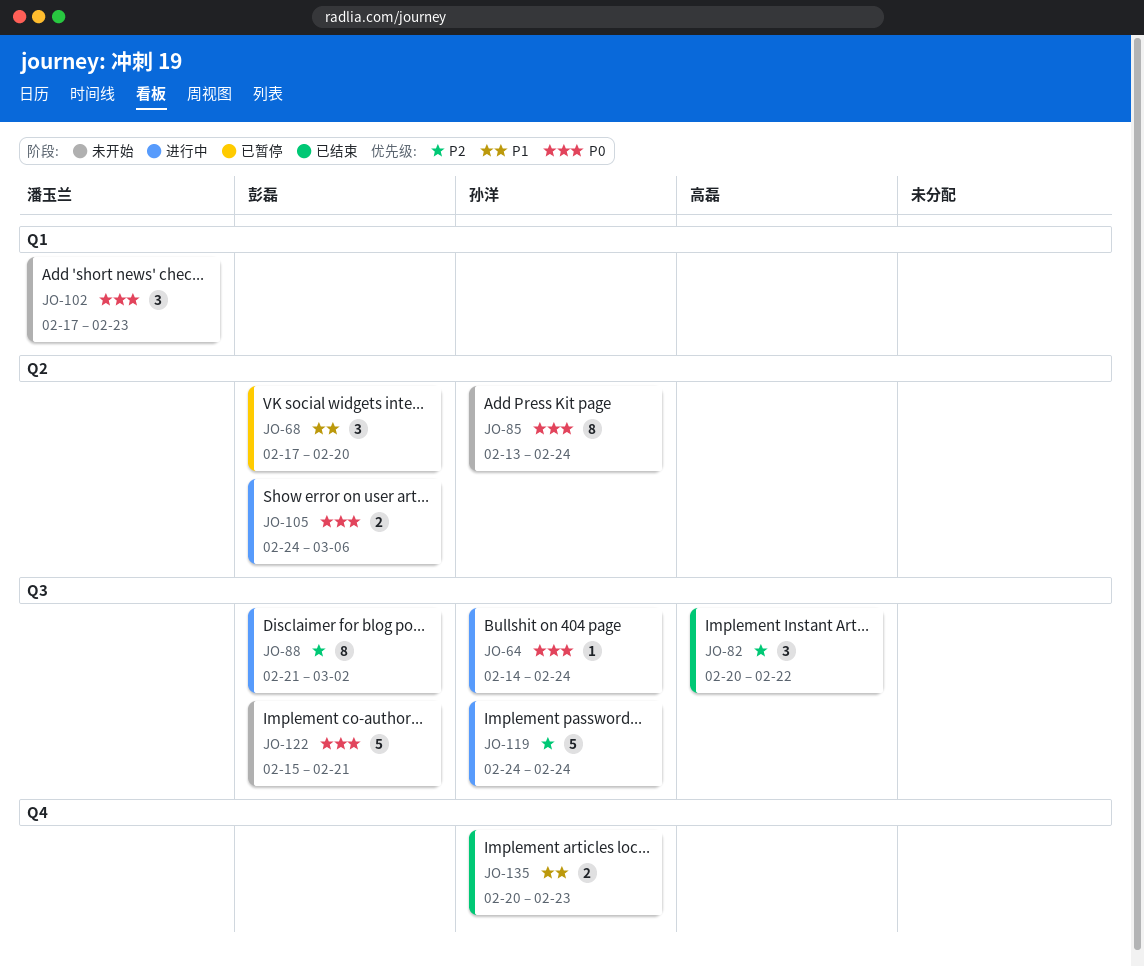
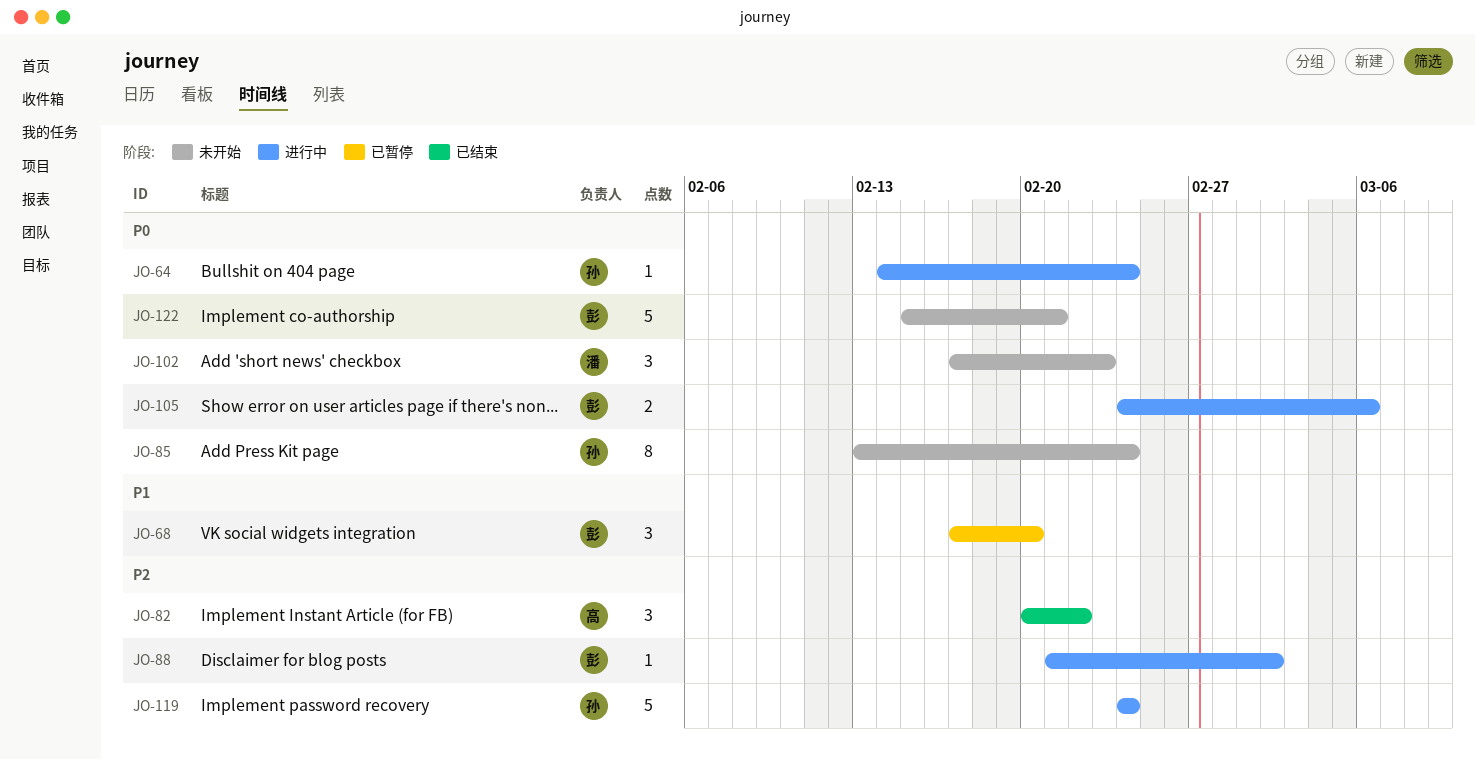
JO-88, estimate: 8 -> 1
JO-135: present -> none

